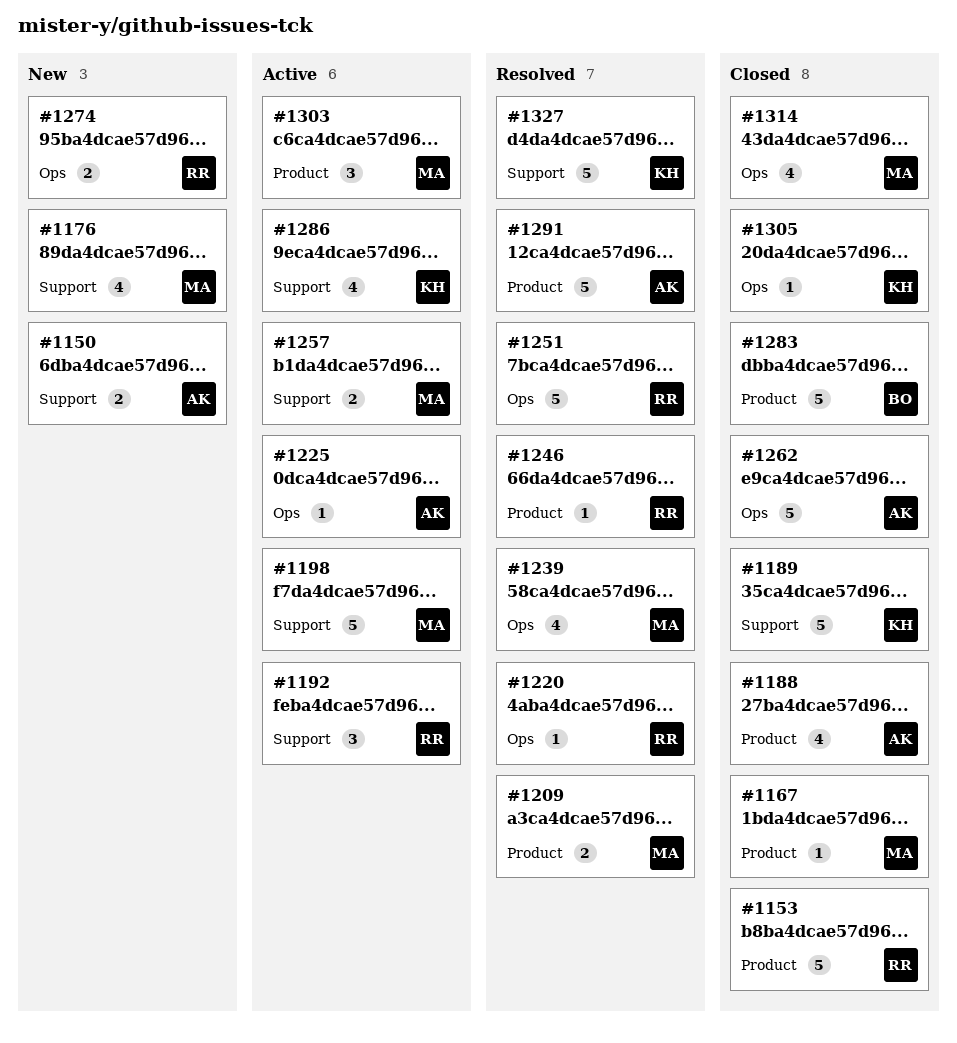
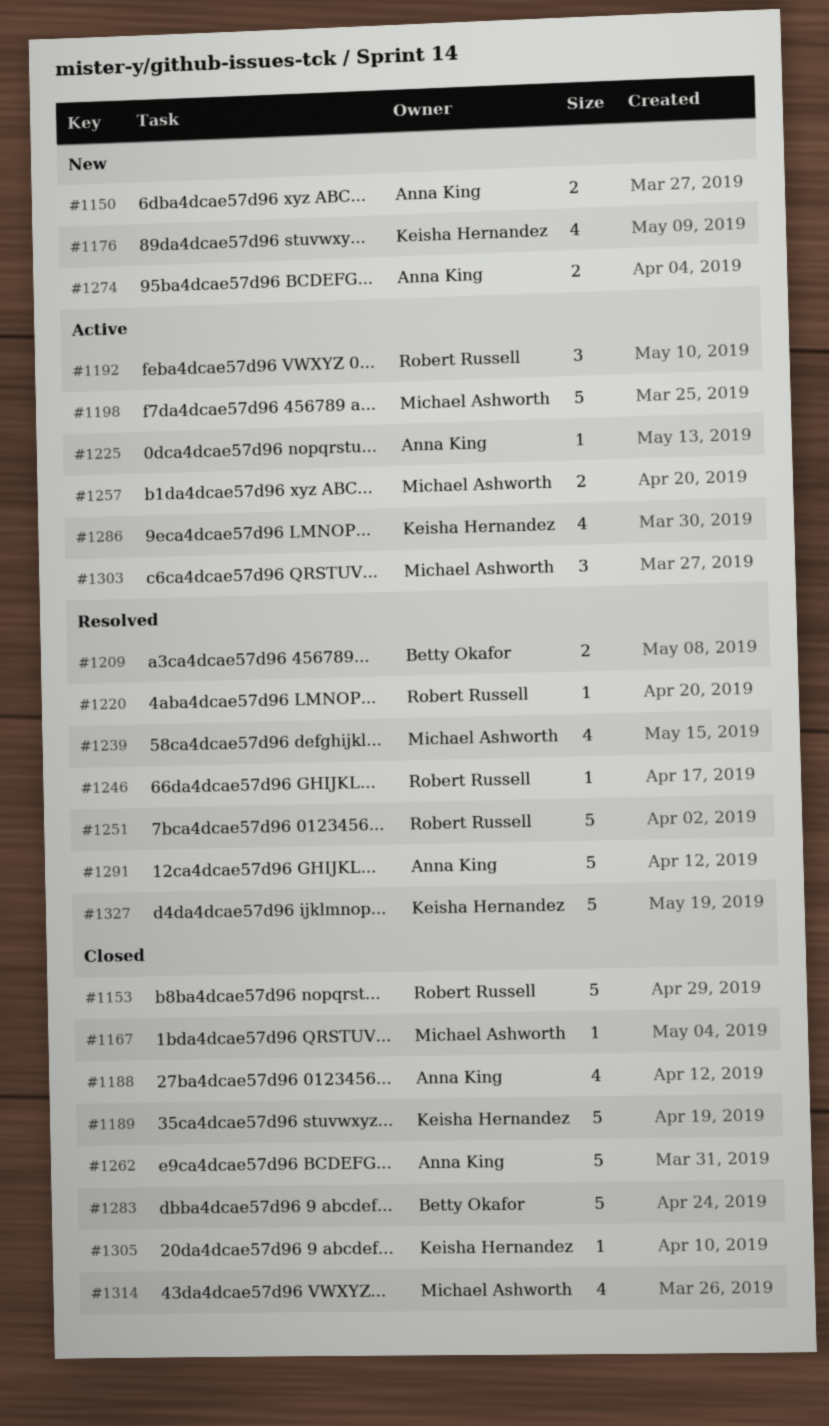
#1176, owner: Michael Ashworth -> Keisha Hernandez
#1209, owner: Michael Ashworth -> Betty Okafor
#1274, owner: Robert Russell -> Anna King

